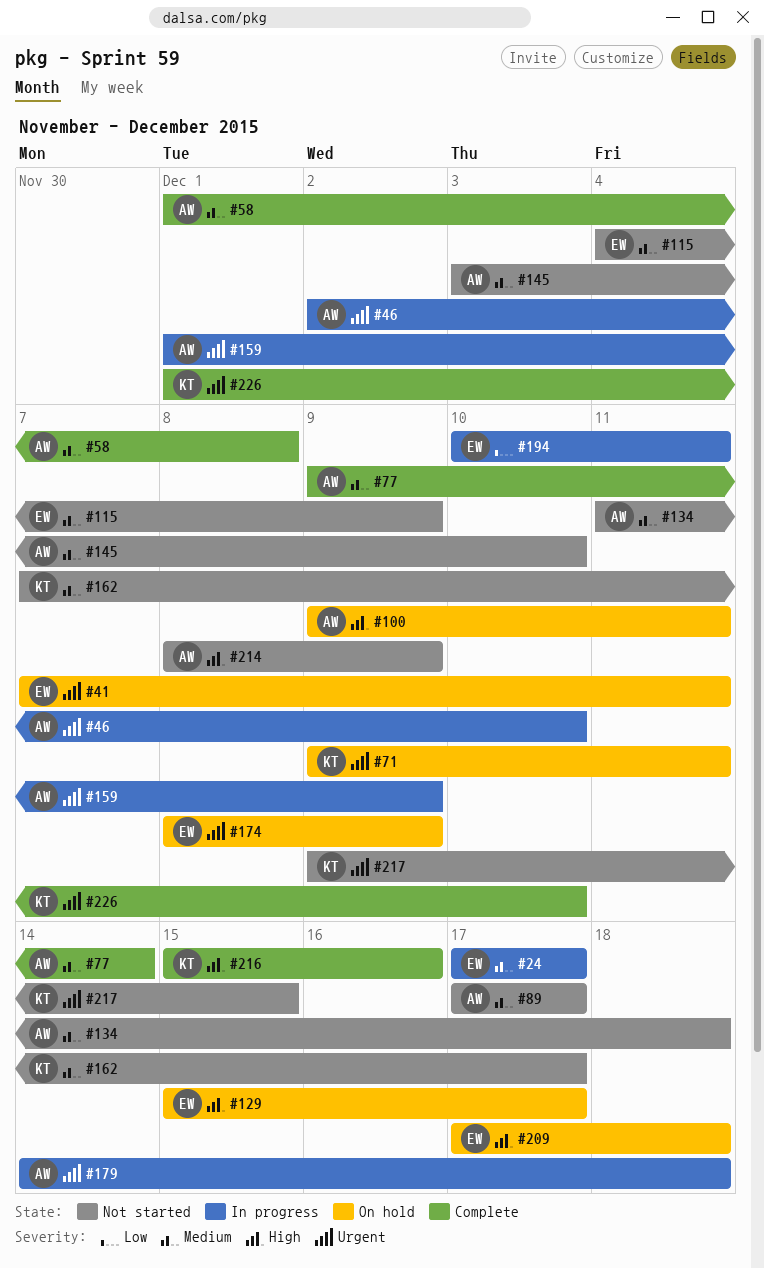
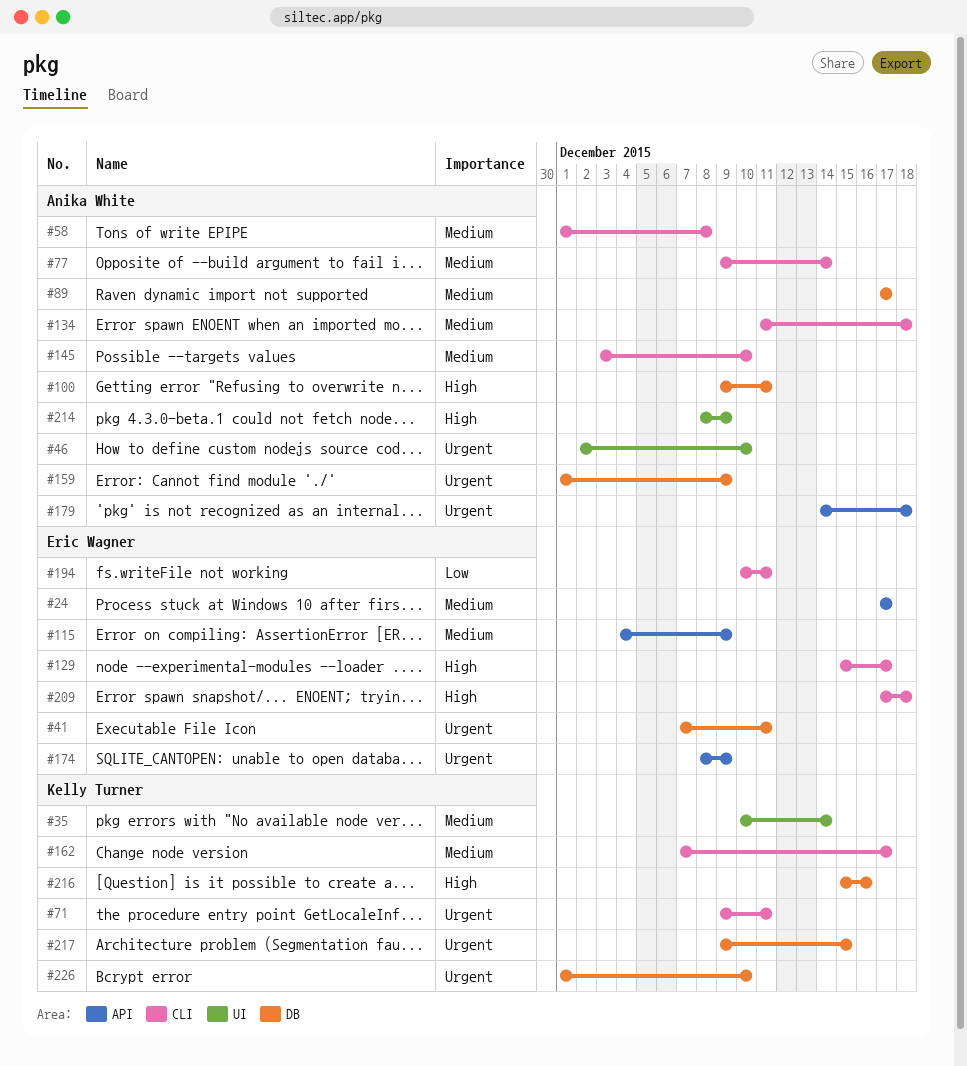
#35: none -> present

